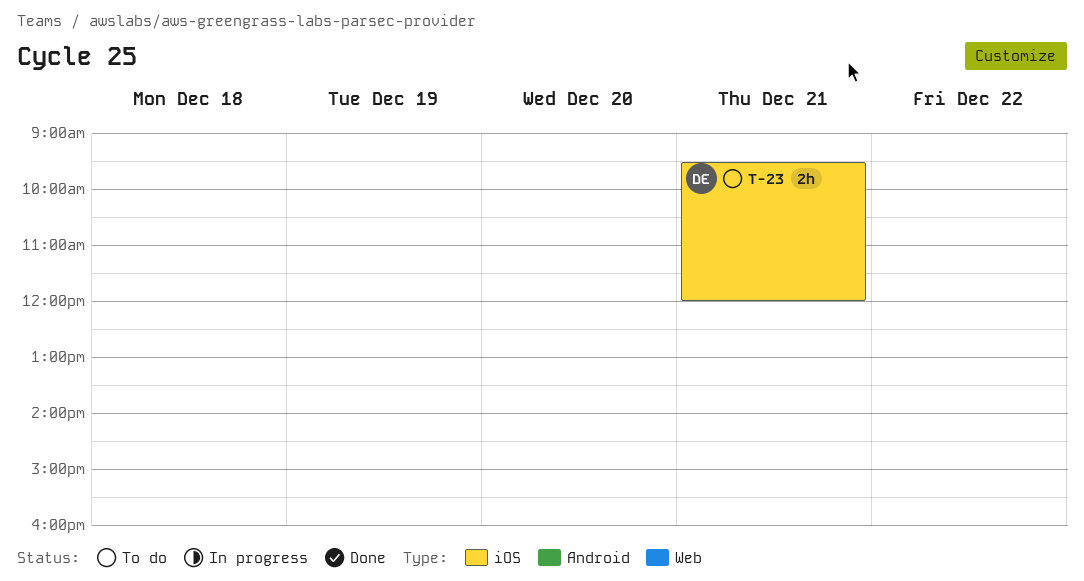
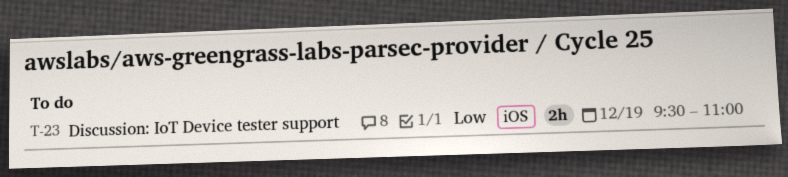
T-23, day: Dec 21 -> Dec 19
T-23, ends: 12:00 -> 11:00

